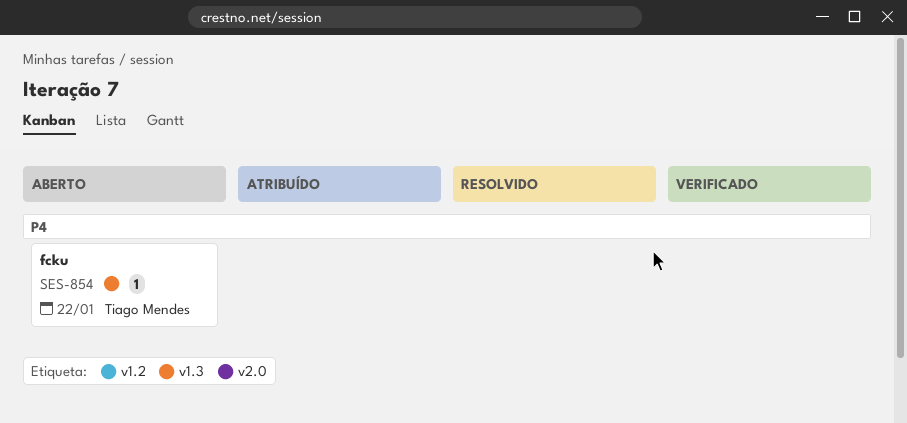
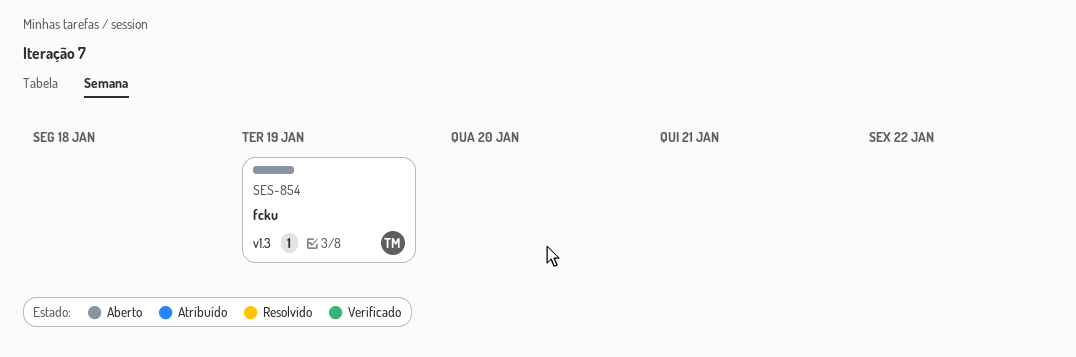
SES-854, due: Jan 22 -> Jan 19

